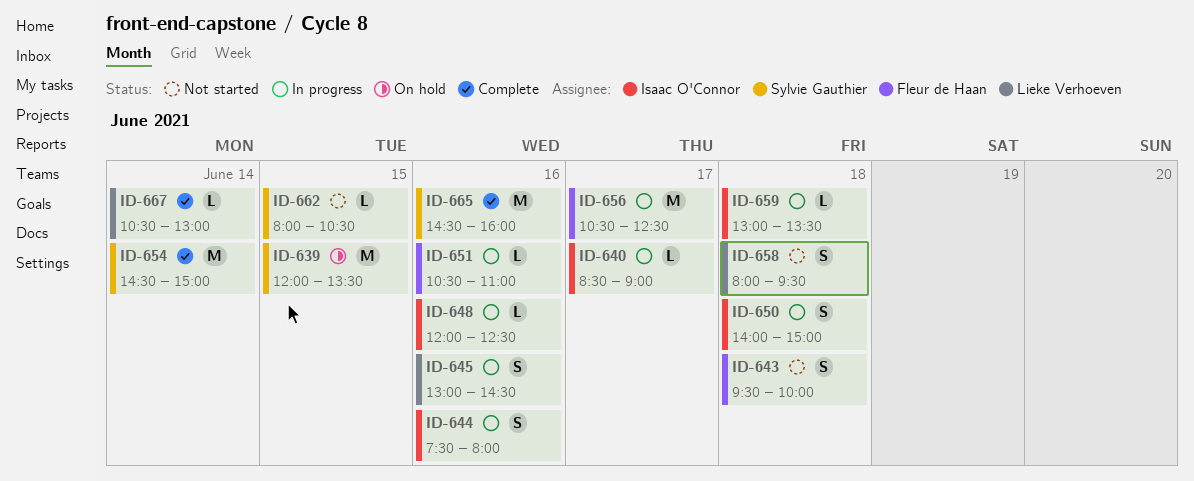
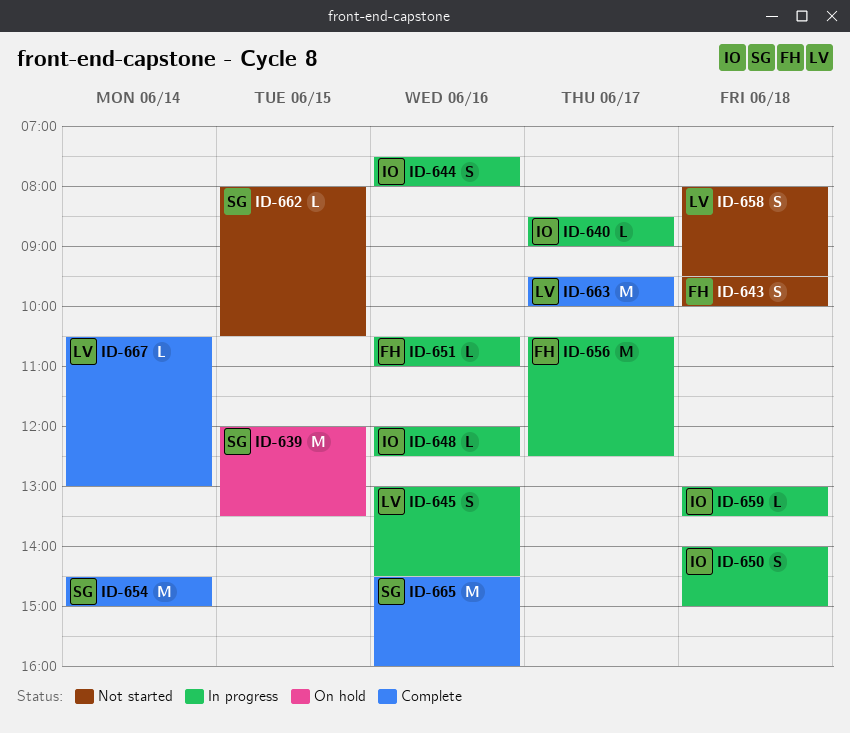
ID-663: none -> present

